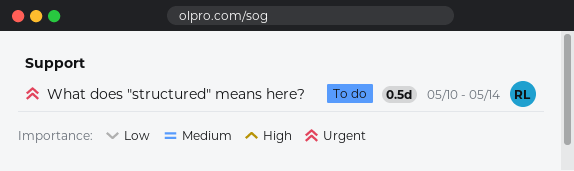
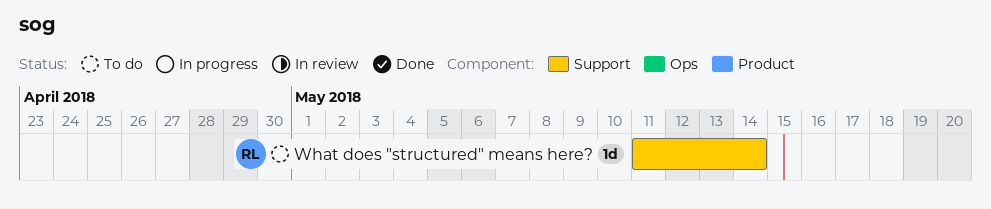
What does "structured" means here?, estimate: 0.5d -> 1d
What does "structured" means here?, start: May 10 -> May 11

